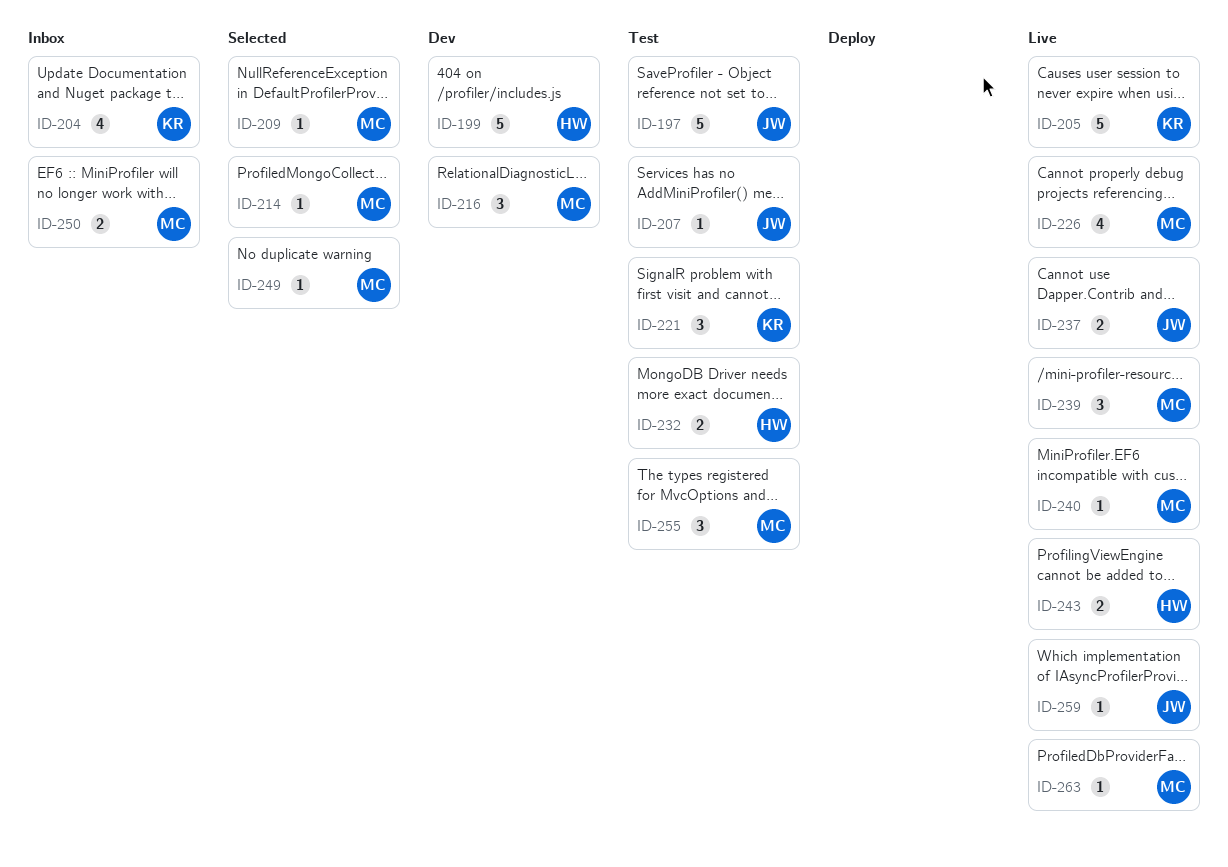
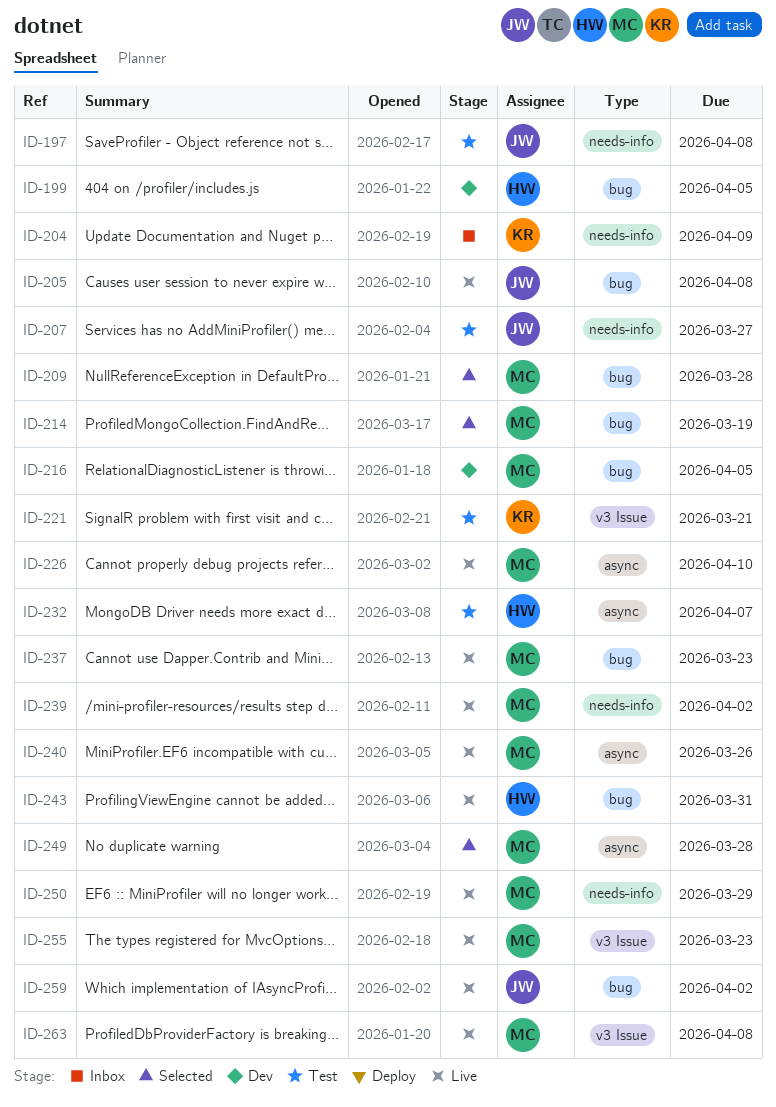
ID-205, owner: KR -> JW
ID-237, owner: JW -> MC
ID-250, status: Inbox -> Live
ID-255, status: Test -> Live

